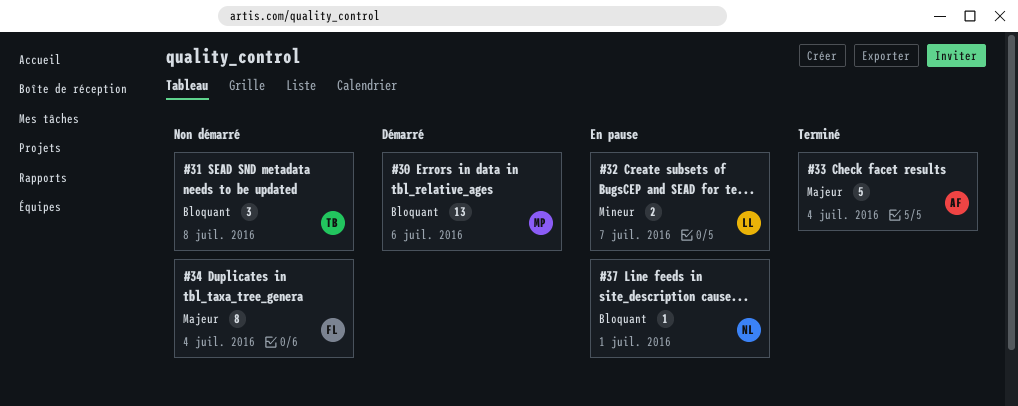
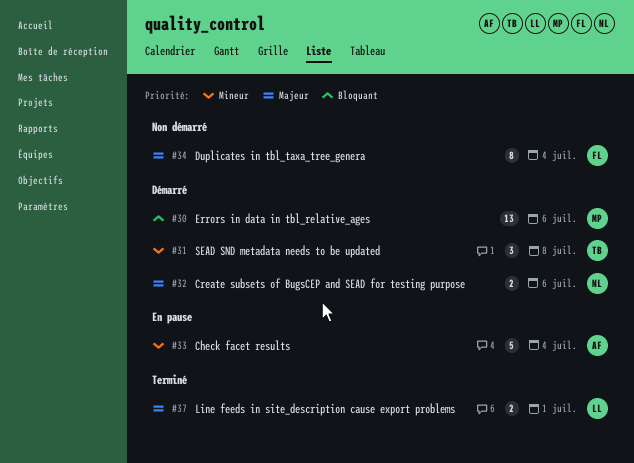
#31, status: Non démarré -> Démarré
#31, priority: Bloquant -> Mineur
#32, status: En pause -> Démarré
#32, owner: LL -> NL
#32, priority: Mineur -> Majeur
#32, due: Jul 7 -> Jul 6
#33, status: Terminé -> En pause
#33, priority: Majeur -> Mineur
#37, status: En pause -> Terminé
#37, owner: NL -> LL
#37, priority: Bloquant -> Majeur
#37, estimate: 1 -> 2

